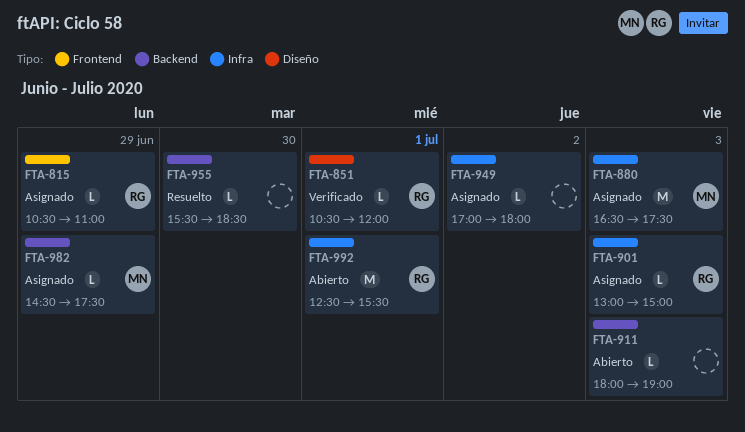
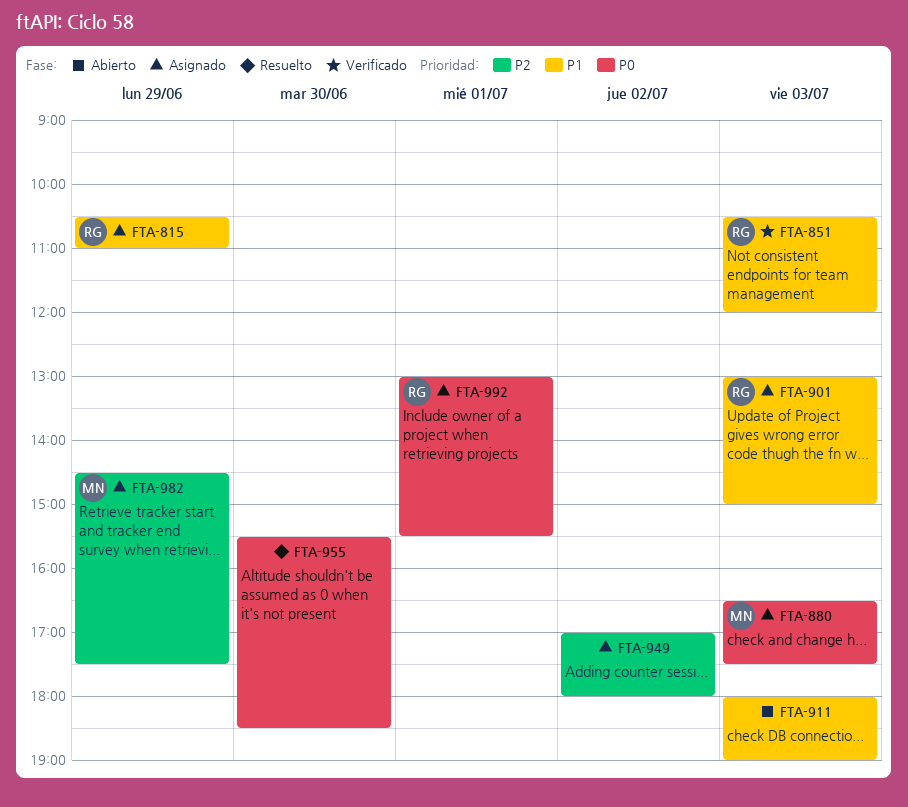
FTA-851, day: Jul 1 -> Jul 3
FTA-992, status: Abierto -> Asignado
FTA-992, begins: 12:30 -> 13:00

